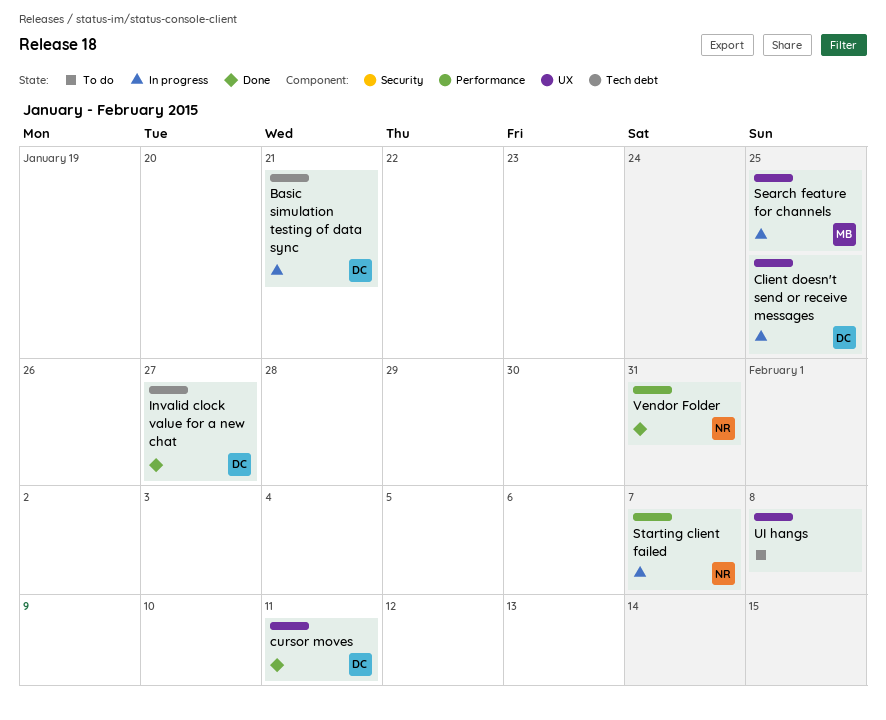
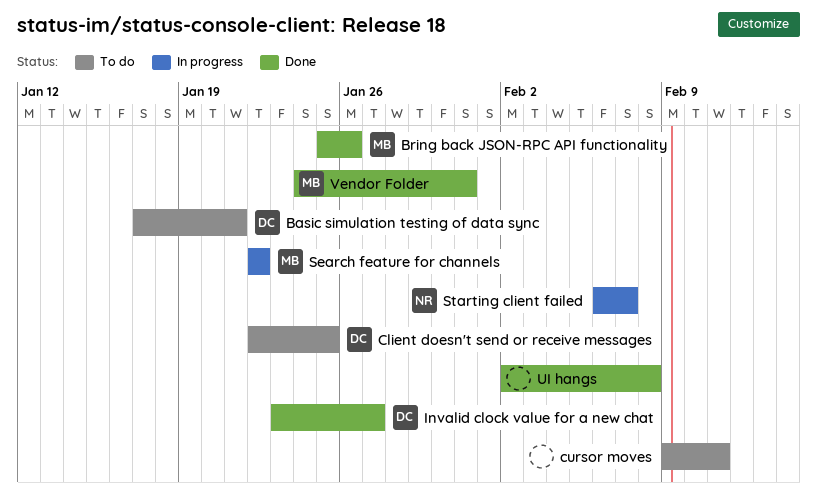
Basic simulation testing of data sync, status: In progress -> To do
Bring back JSON-RPC API functionality: none -> present
Client doesn't send or receive messages, status: In progress -> To do
cursor moves, status: Done -> To do
cursor moves, owner: DC -> none
Search feature for channels, due: Jan 25 -> Jan 22
UI hangs, status: To do -> Done
Vendor Folder, owner: NR -> MB

